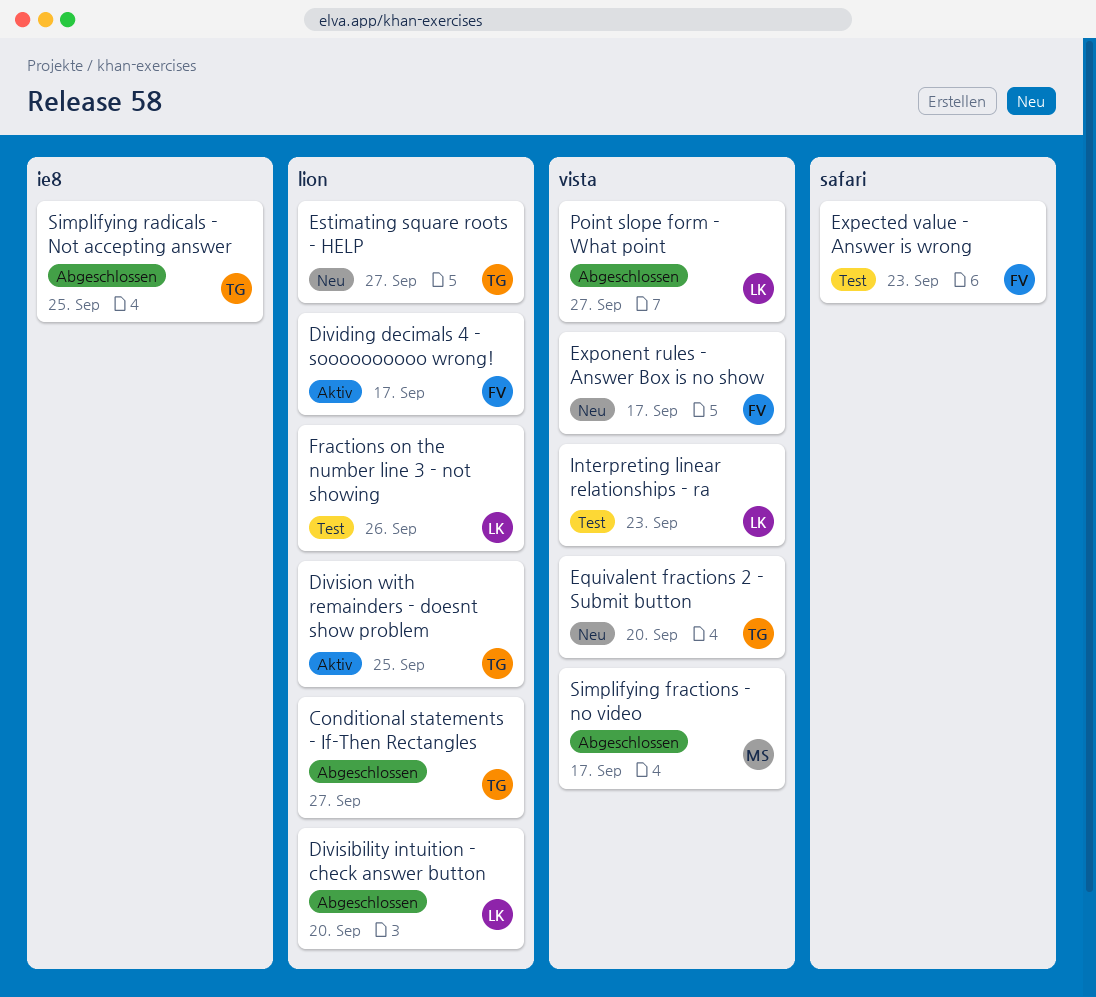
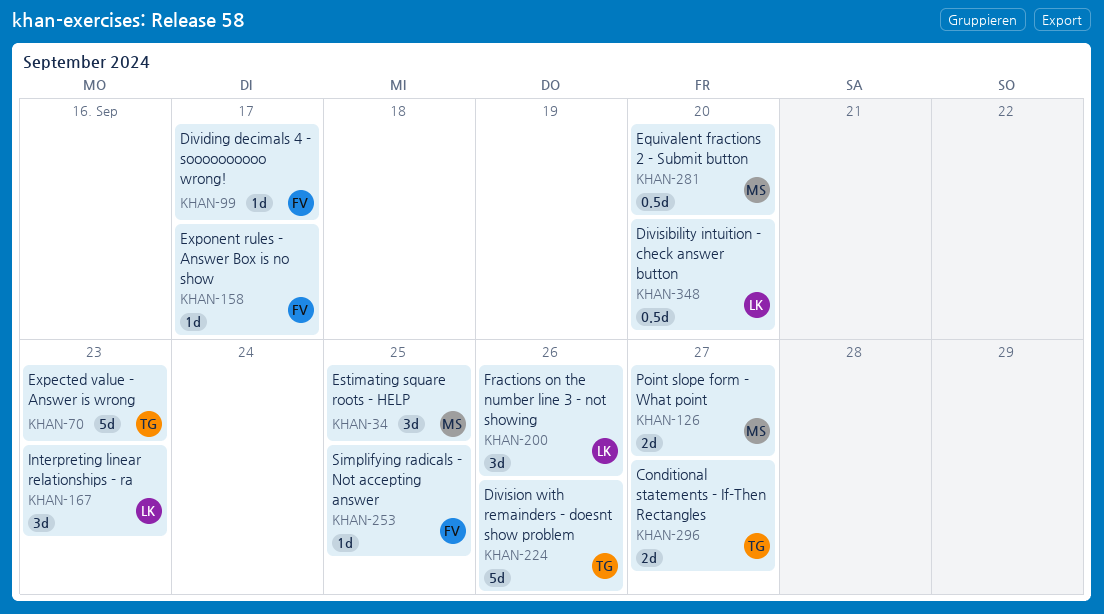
Division with remainders - doesnt show problem, due: Sep 25 -> Sep 26
Equivalent fractions 2 - Submit button, owner: TG -> MS
Estimating square roots - HELP, owner: TG -> MS
Estimating square roots - HELP, due: Sep 27 -> Sep 25
Expected value - Answer is wrong, owner: FV -> TG
Point slope form - What point, owner: LK -> MS
Simplifying fractions - no video: present -> none
Simplifying radicals - Not accepting answer, owner: TG -> FV

